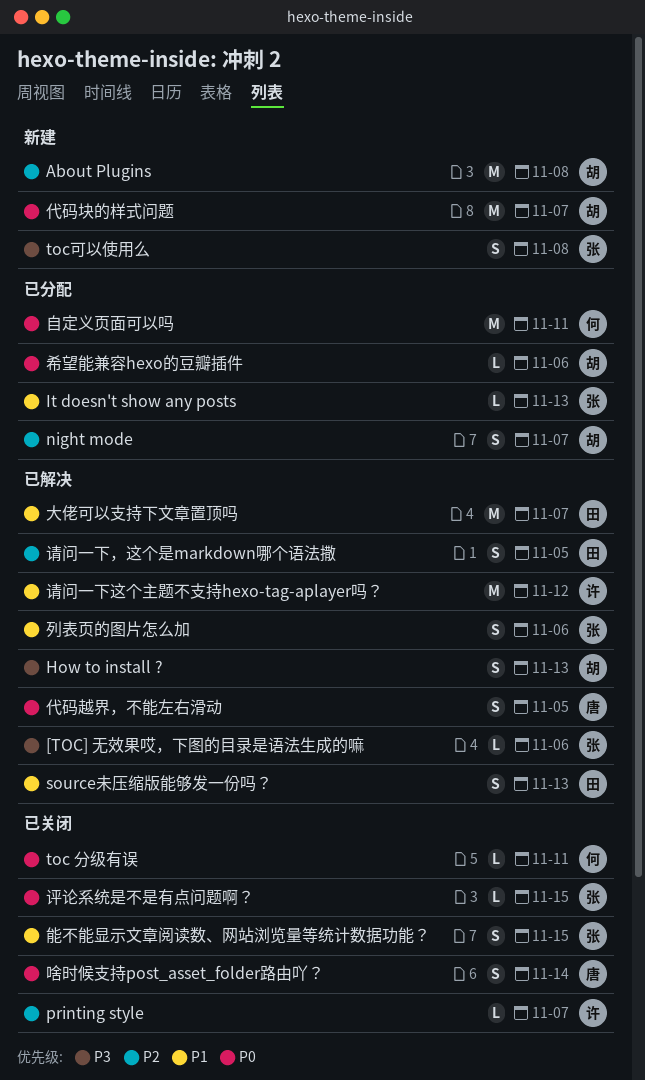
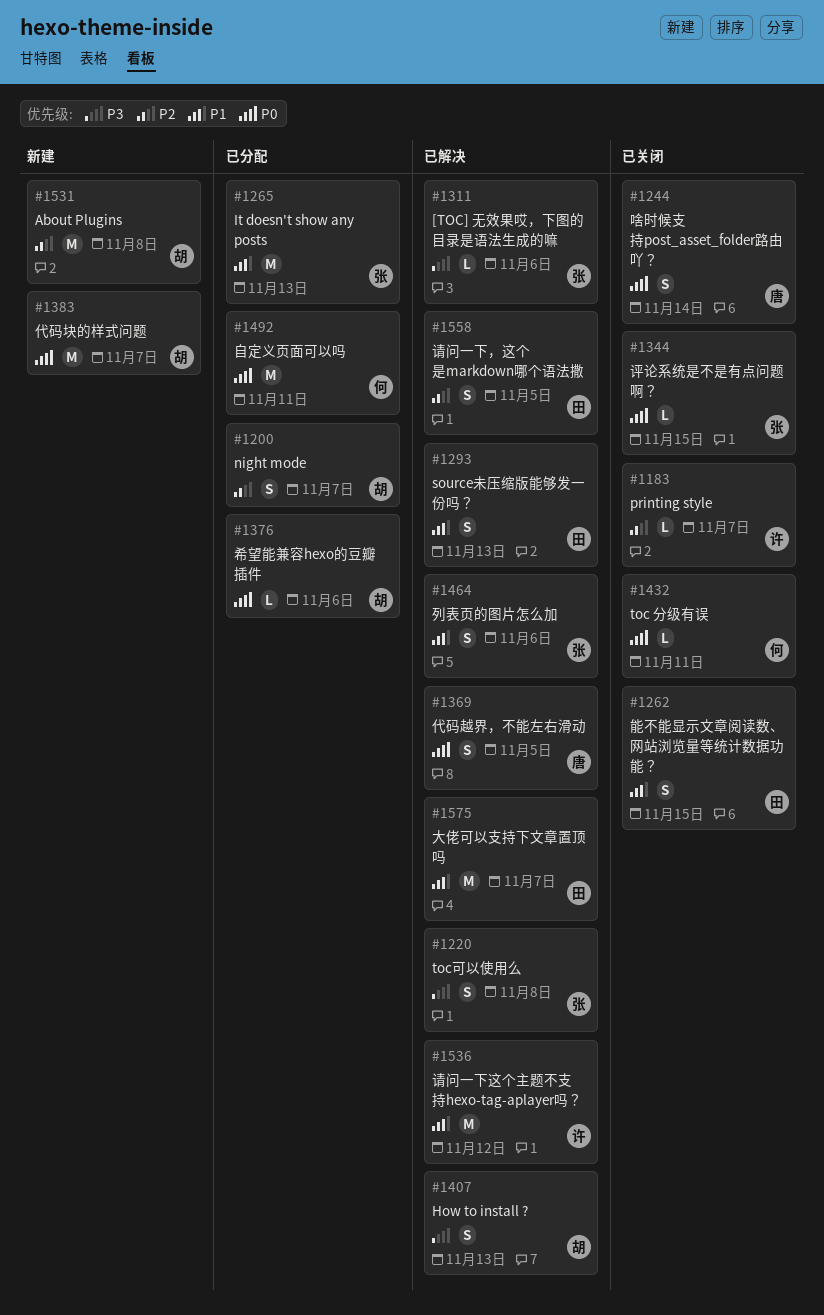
It doesn't show any posts, estimate: L -> M
toc可以使用么, status: 新建 -> 已解决
能不能显示文章阅读数、网站浏览量等统计数据功能？, owner: 张 -> 田

